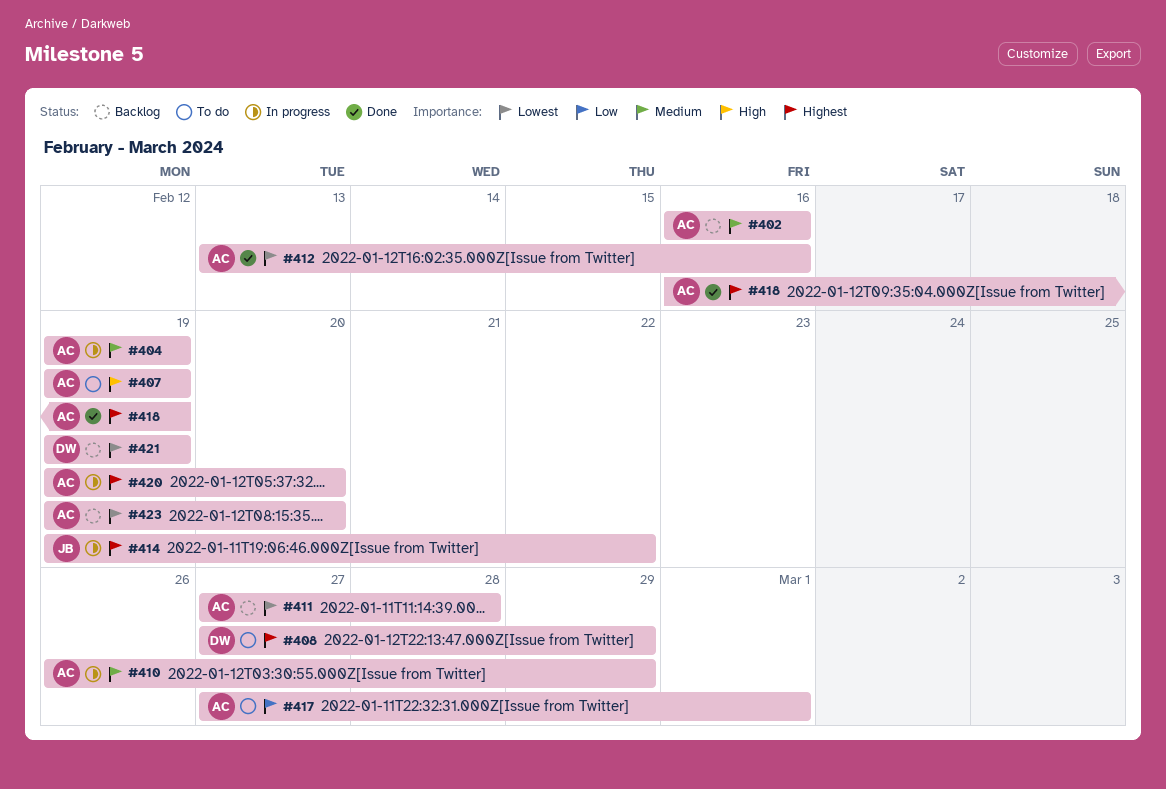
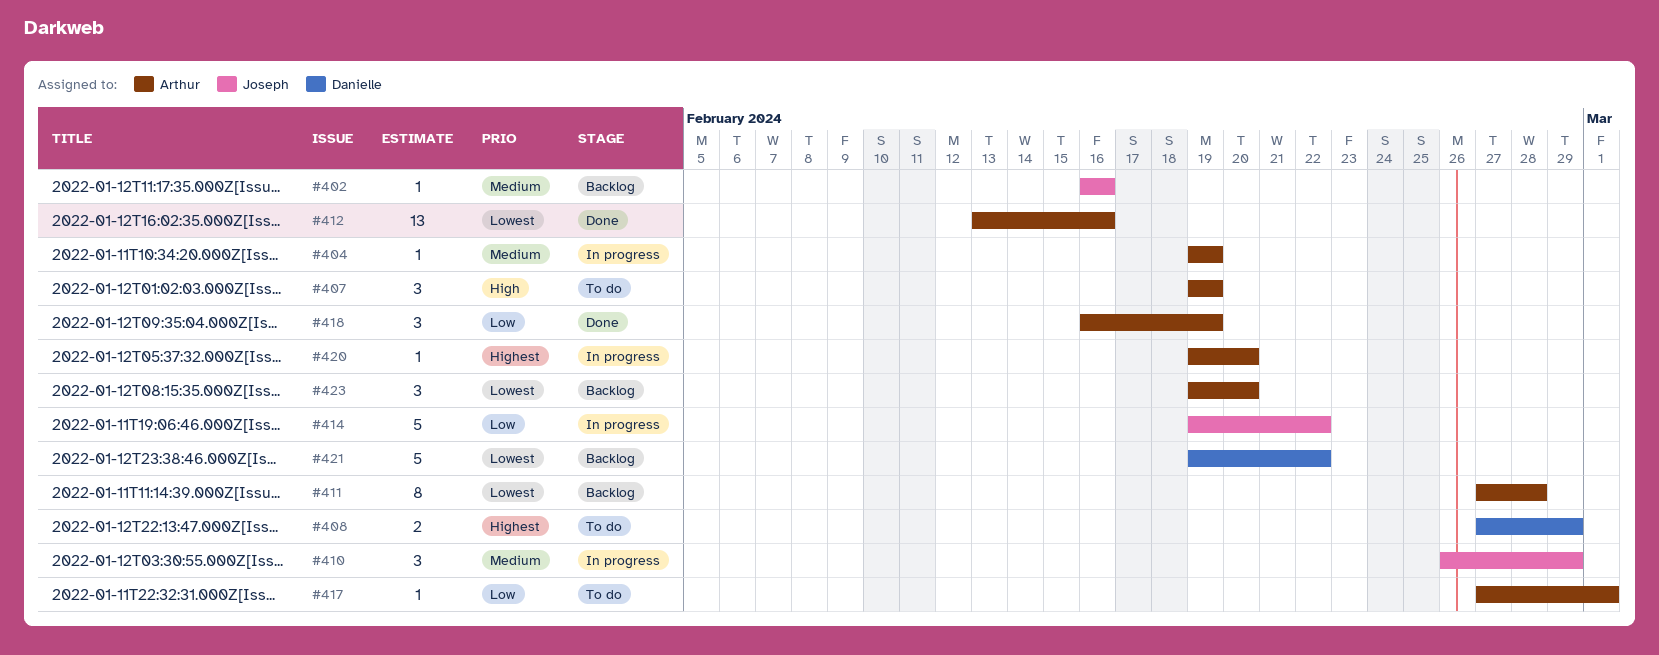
#402, owner: Arthur -> Joseph
#410, owner: Arthur -> Joseph
#414, priority: Highest -> Low
#418, priority: Highest -> Low
#421, due: Feb 19 -> Feb 22

